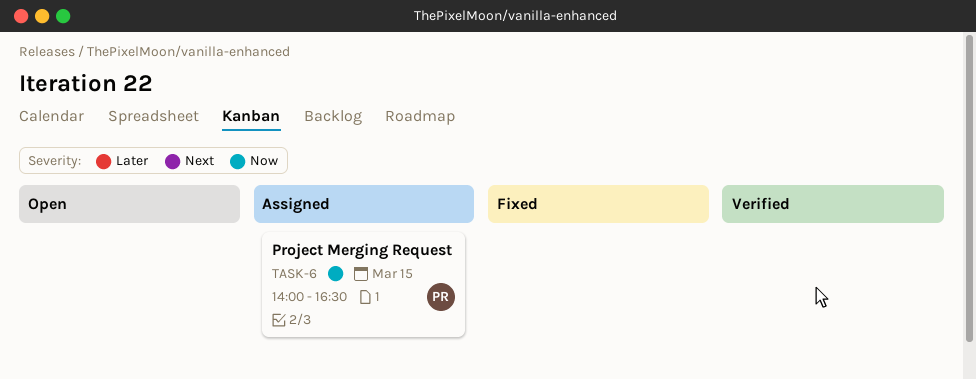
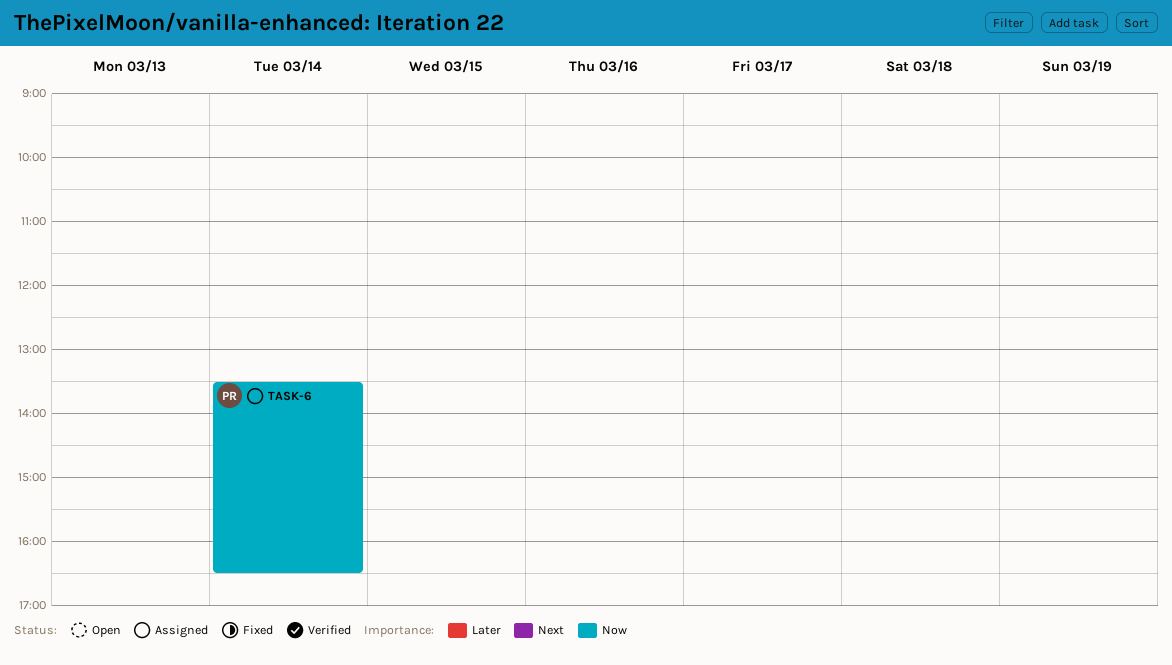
TASK-6, day: Mar 15 -> Mar 14
TASK-6, begins: 14:00 -> 13:30

